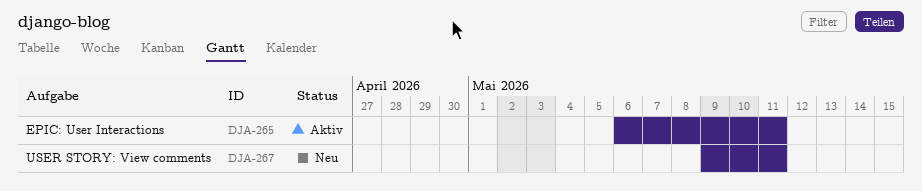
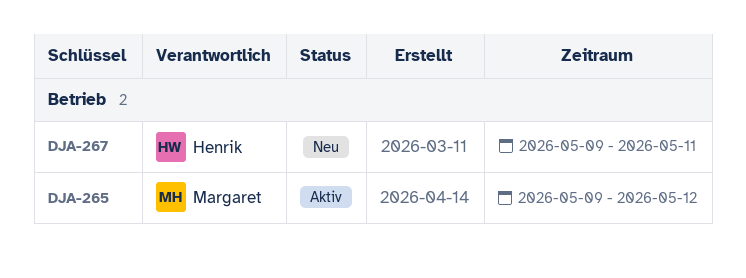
DJA-265, start: May 6 -> May 9
DJA-265, due: May 11 -> May 12

